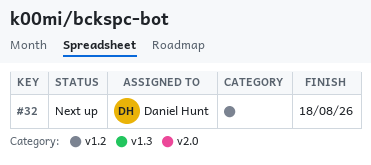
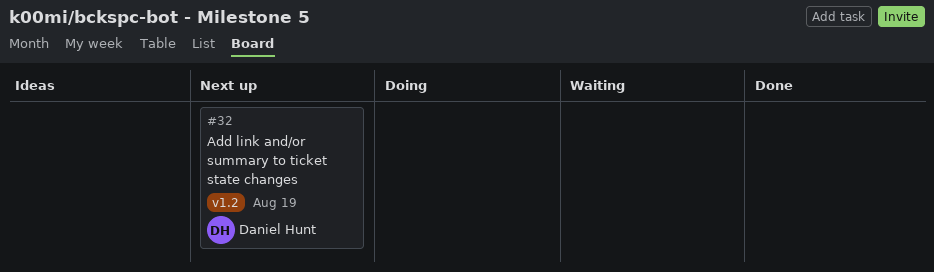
#32, due: Aug 18 -> Aug 19

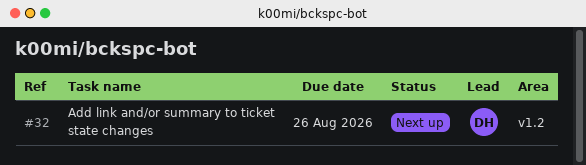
#32, due: Aug 19 -> Aug 26

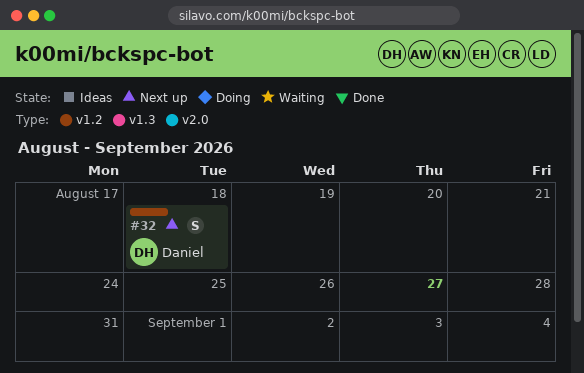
#32, due: Aug 26 -> Aug 18

